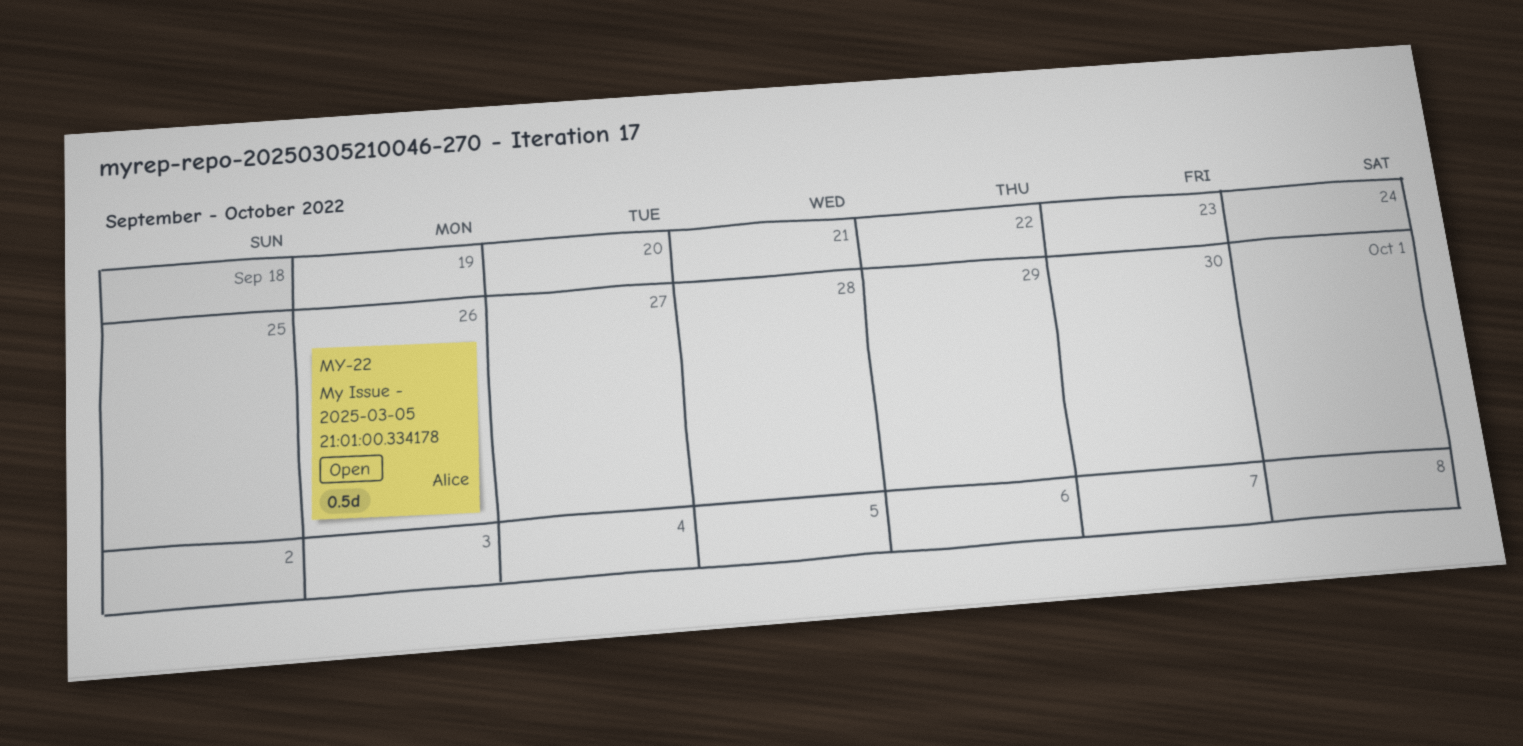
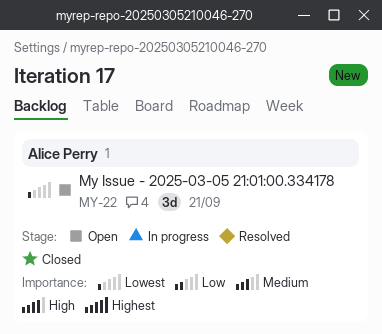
MY-22, estimate: 0.5d -> 3d
MY-22, due: Sep 26 -> Sep 21

